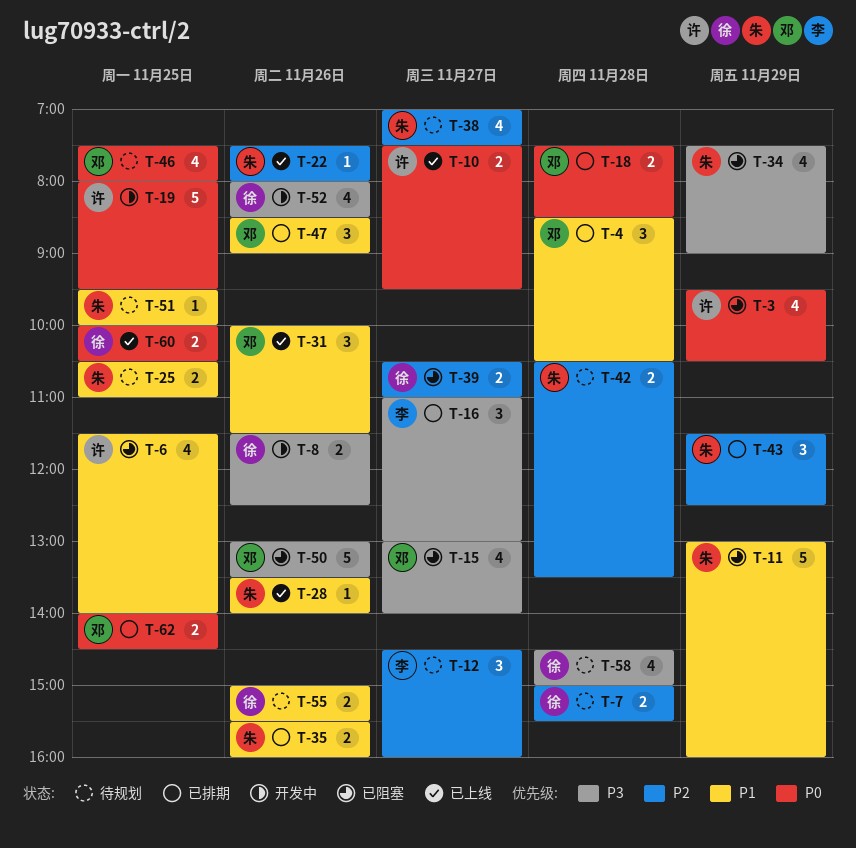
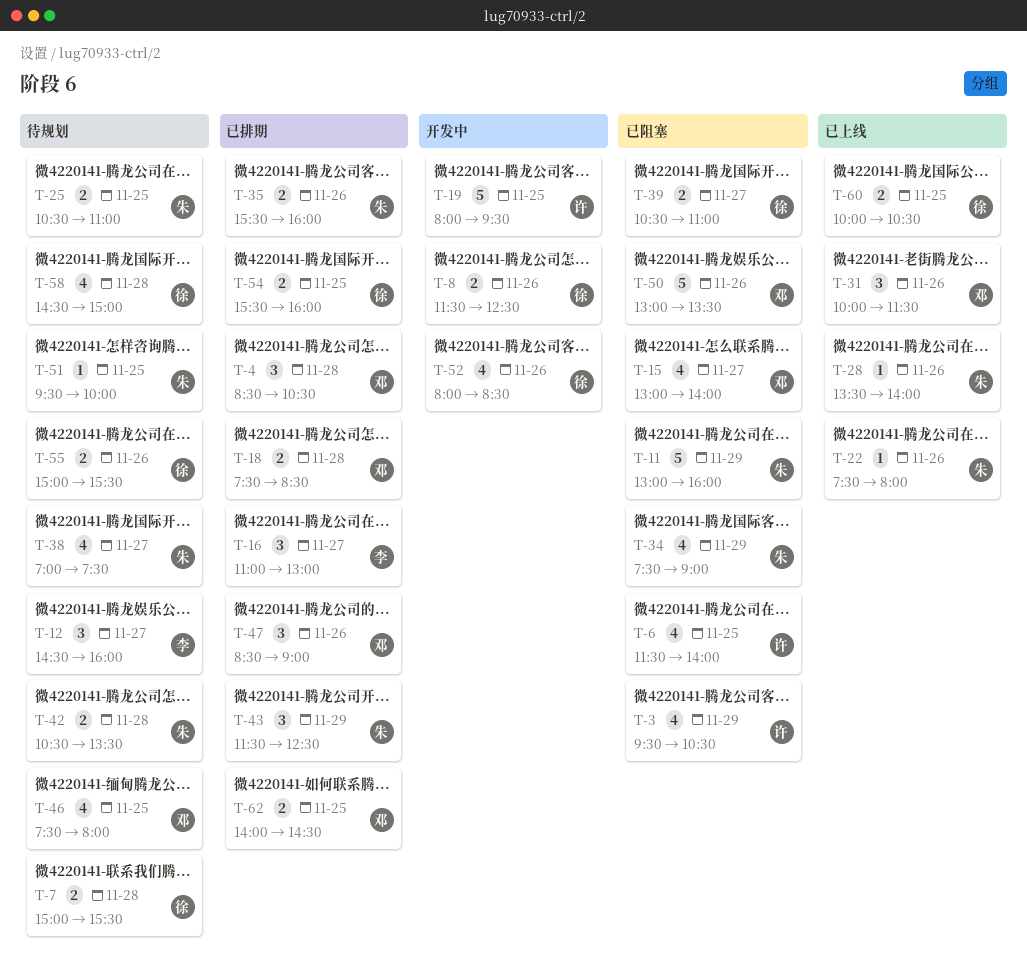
T-10: present -> none
T-54: none -> present

